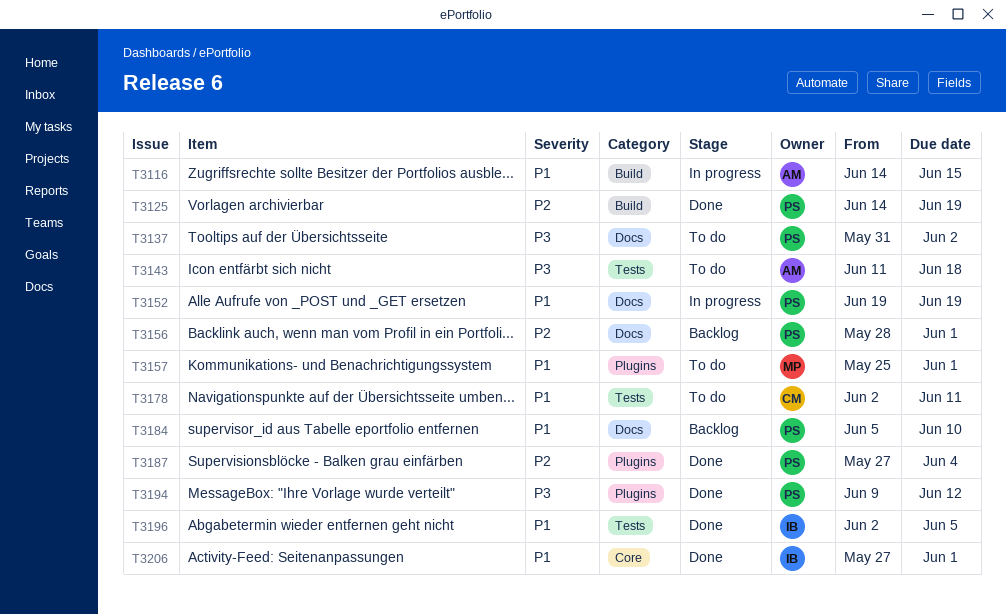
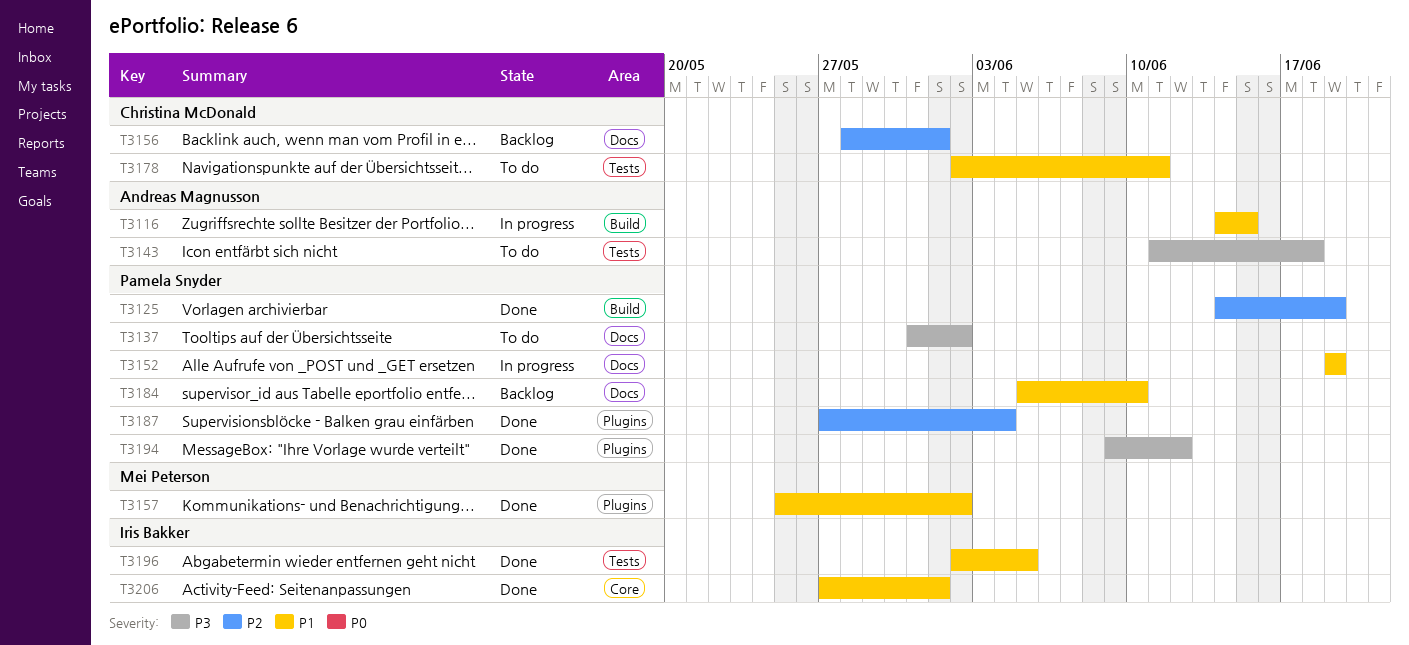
T3156, owner: Pamela Snyder -> Christina McDonald
T3157, status: To do -> Done
T3157, due: Jun 1 -> Jun 2

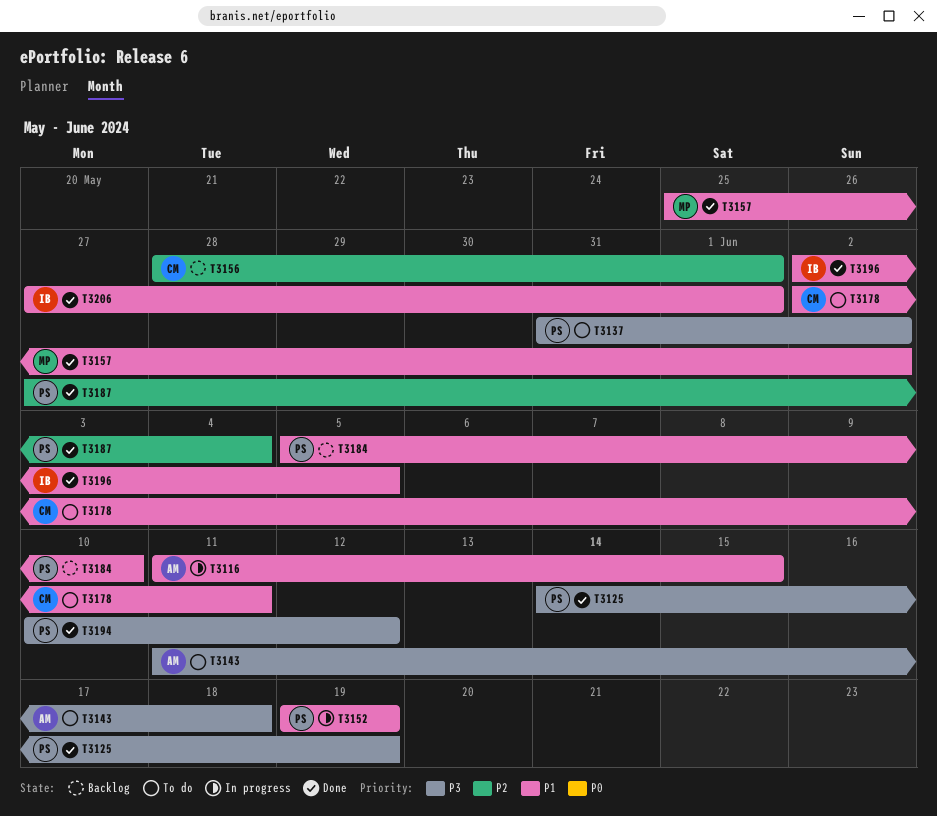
T3116, start: Jun 14 -> Jun 11
T3125, priority: P2 -> P3
T3194, start: Jun 9 -> Jun 10

